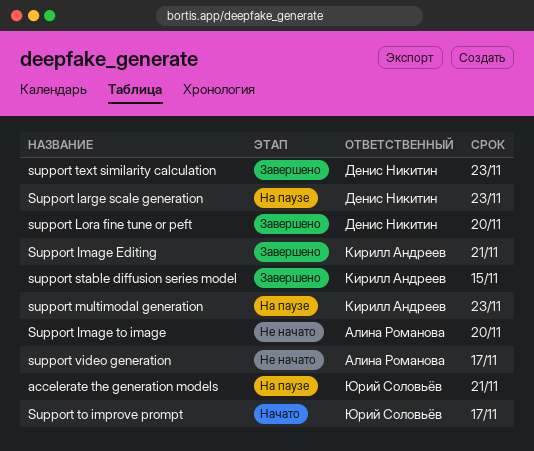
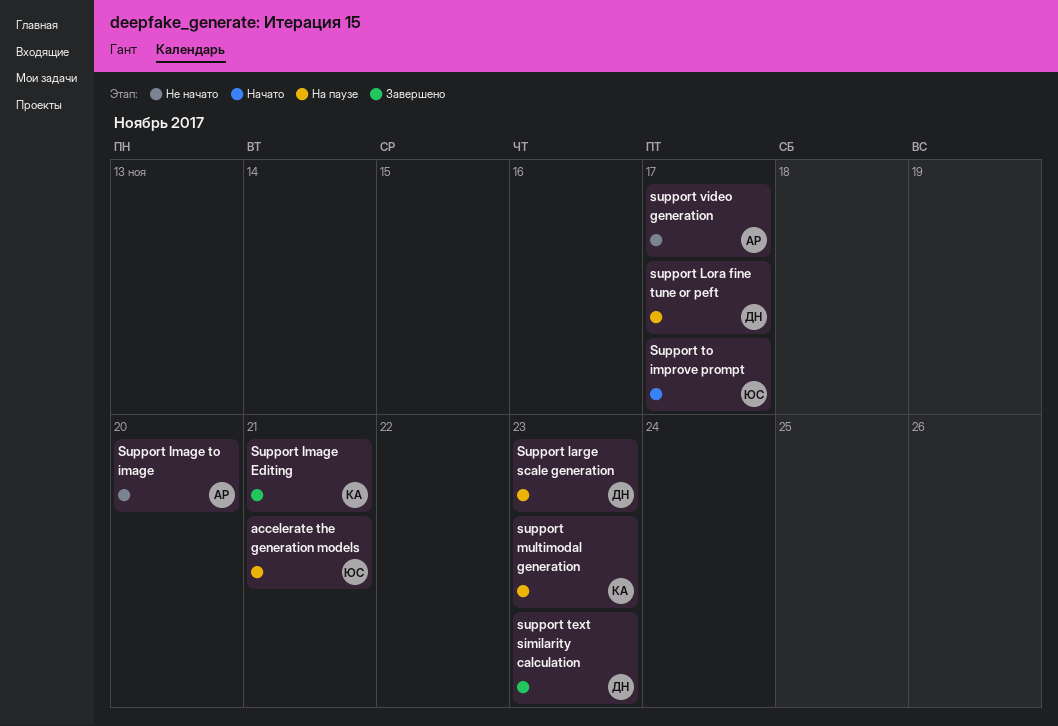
support Lora fine tune or peft, status: Завершено -> На паузе
support Lora fine tune or peft, due: Nov 20 -> Nov 17
support stable diffusion series model: present -> none

